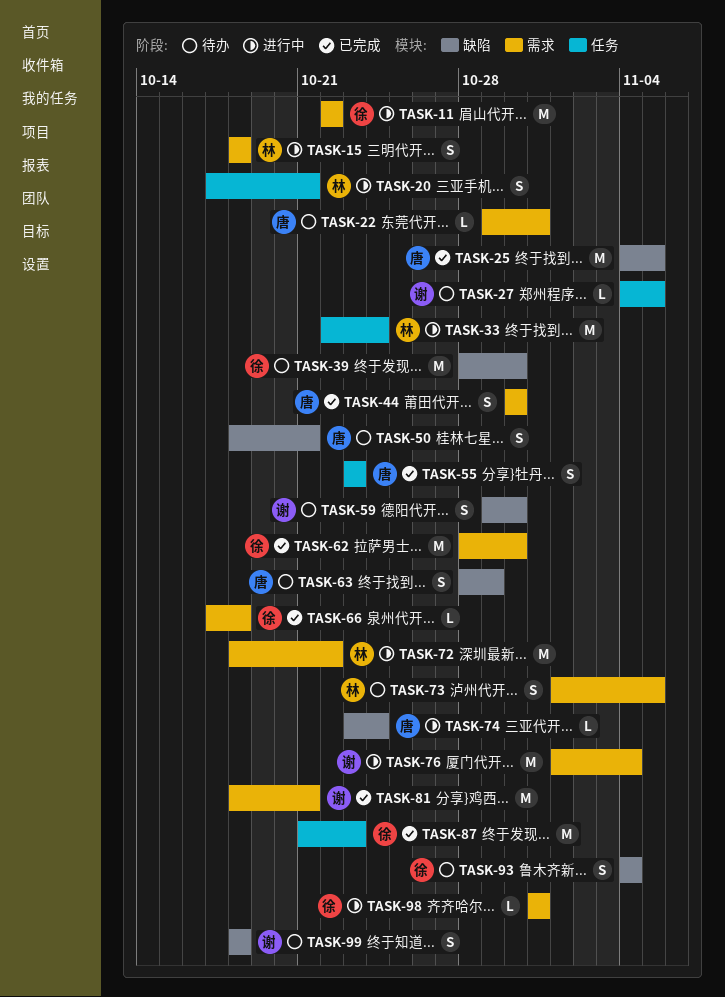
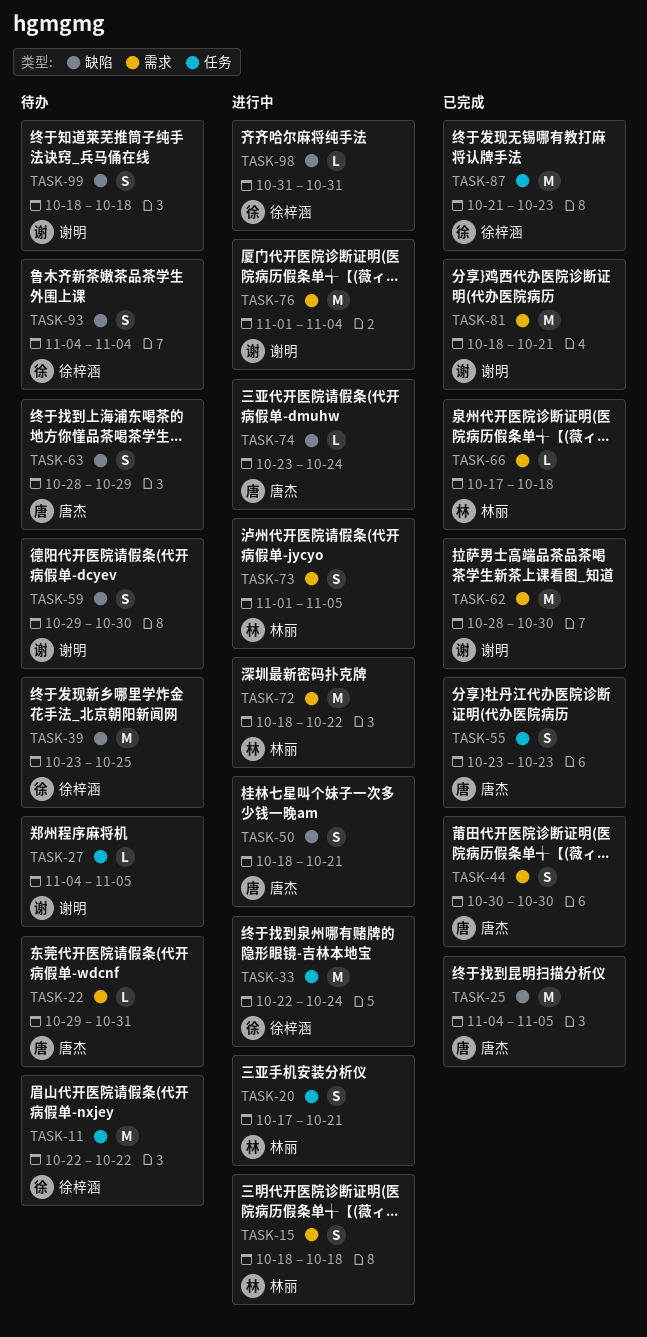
TASK-11, status: 进行中 -> 待办
TASK-11, label: 需求 -> 任务
TASK-33, owner: 林丽 -> 徐梓涵
TASK-39, start: Oct 28 -> Oct 23
TASK-39, due: Oct 30 -> Oct 25
TASK-50, status: 待办 -> 进行中
TASK-62, owner: 徐梓涵 -> 谢明
TASK-66, owner: 徐梓涵 -> 林丽
TASK-73, status: 待办 -> 进行中
TASK-98, label: 需求 -> 缺陷

